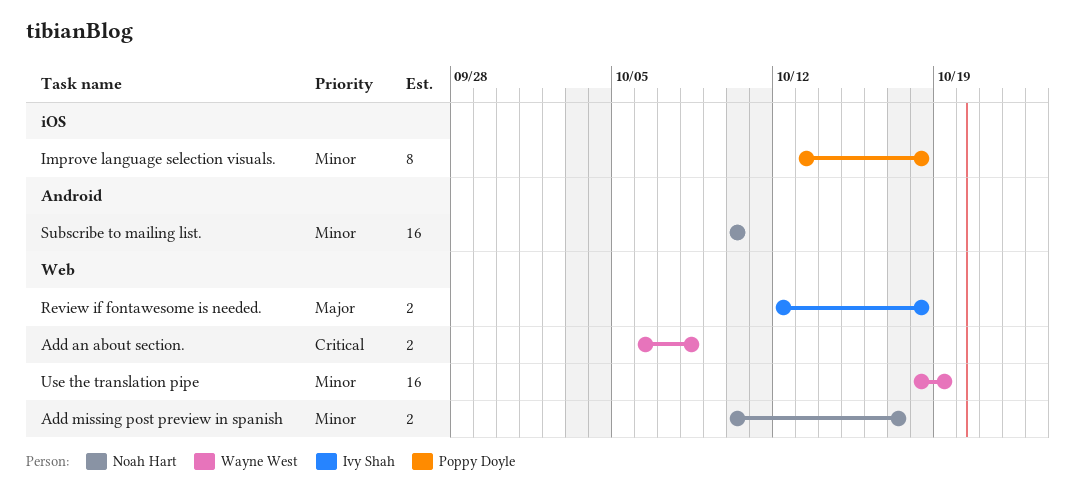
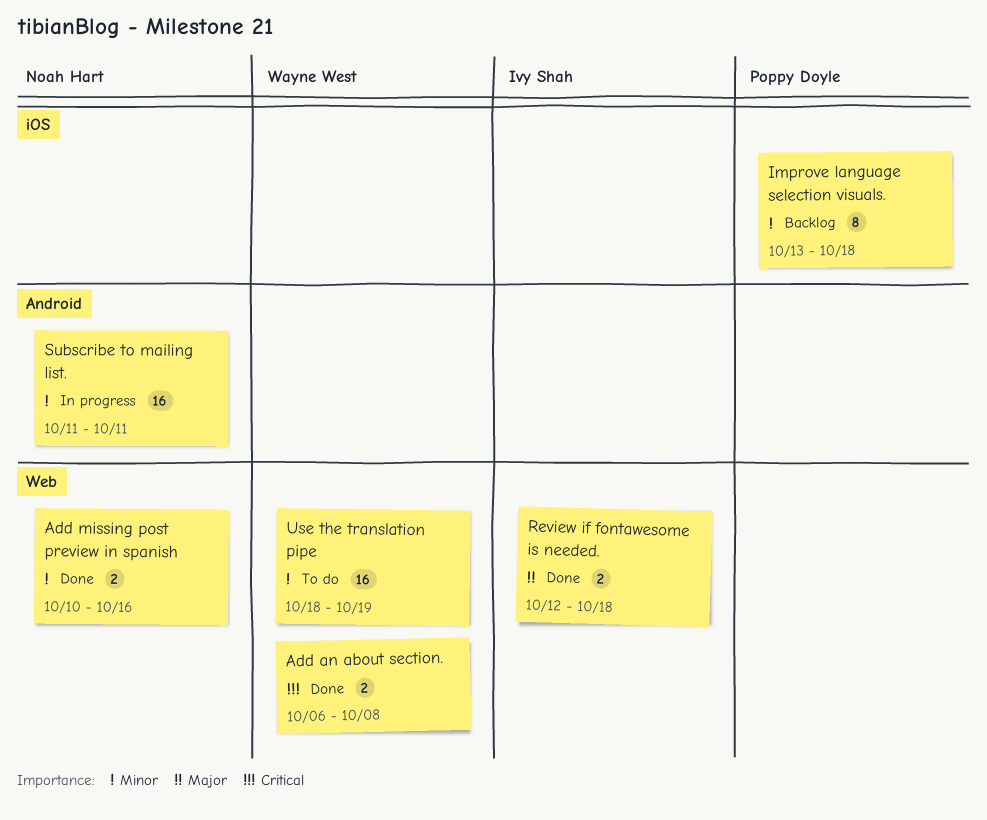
Add missing post preview in spanish, due: Oct 17 -> Oct 16
Subscribe to mailing list., start: Oct 10 -> Oct 11
Subscribe to mailing list., due: Oct 10 -> Oct 11

